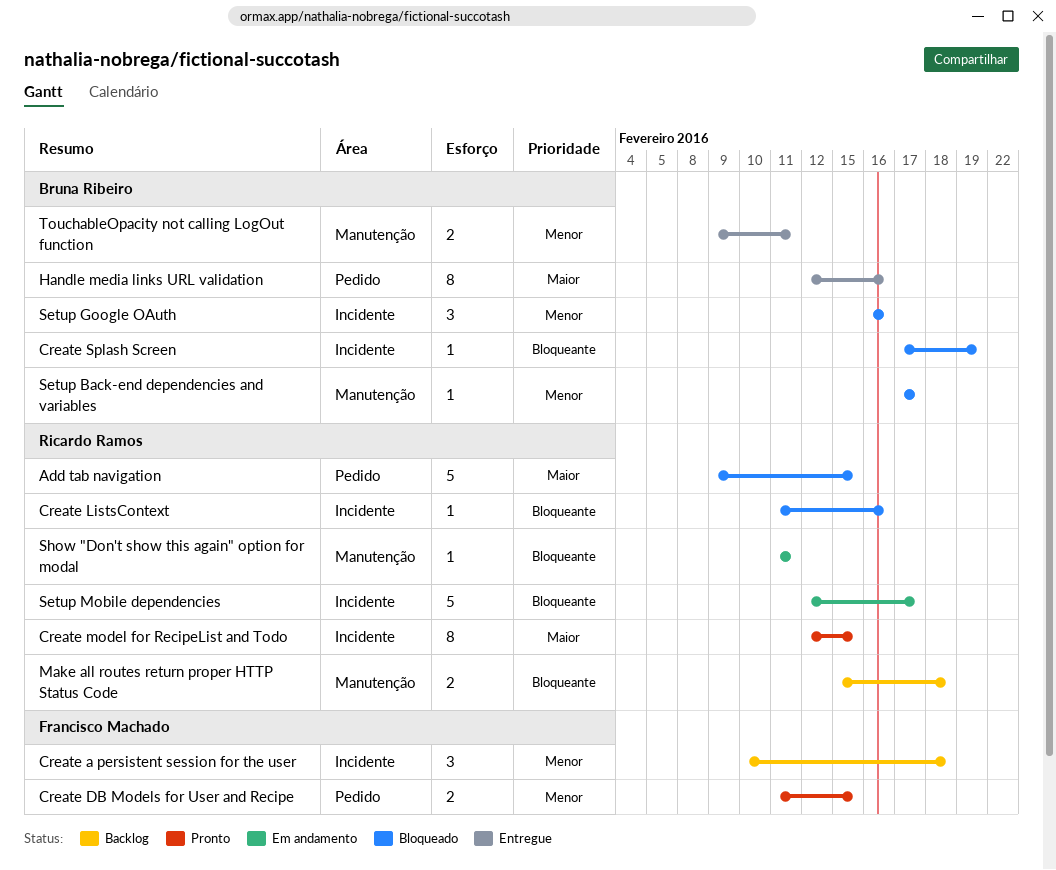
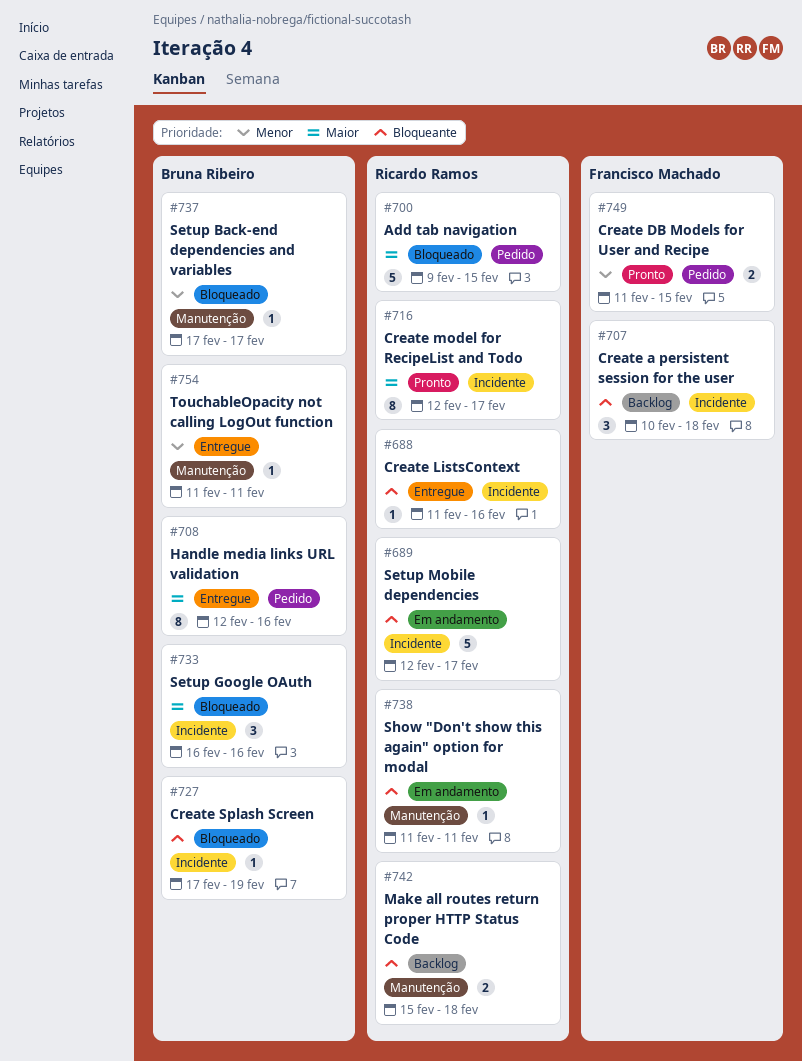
Create a persistent session for the user, priority: Menor -> Bloqueante
Create ListsContext, status: Bloqueado -> Entregue
Create model for RecipeList and Todo, due: Feb 15 -> Feb 17
Setup Google OAuth, priority: Menor -> Maior
TouchableOpacity not calling LogOut function, estimate: 2 -> 1
TouchableOpacity not calling LogOut function, start: Feb 9 -> Feb 11

